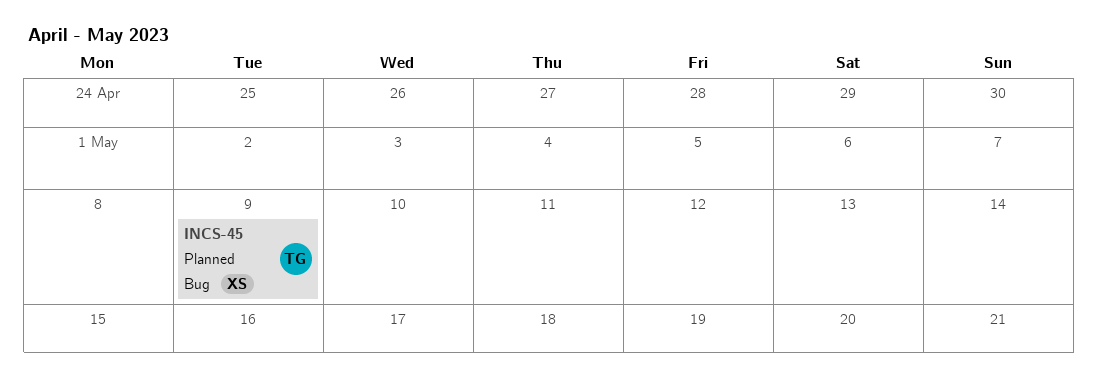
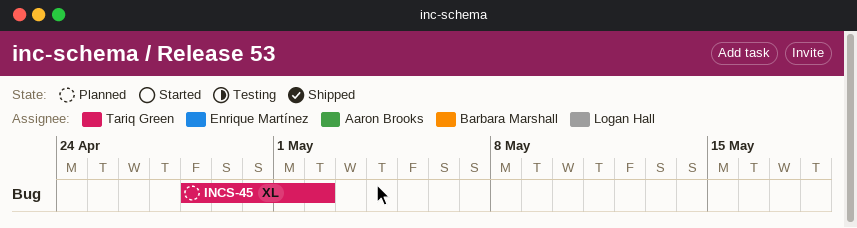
INCS-45, estimate: XS -> XL
INCS-45, due: May 9 -> May 2

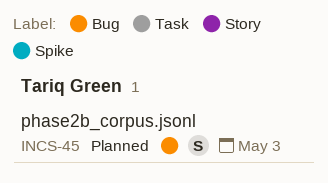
INCS-45, estimate: XL -> S
INCS-45, due: May 2 -> May 3

